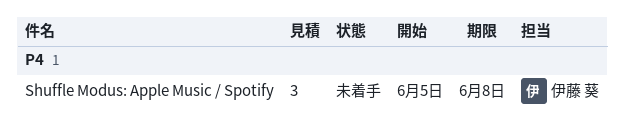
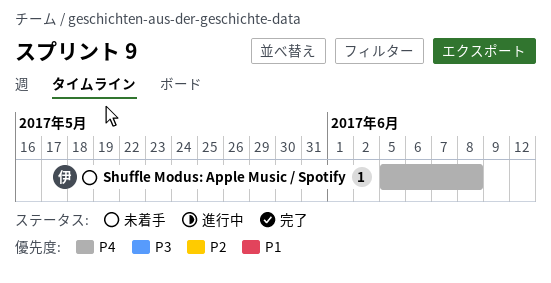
Shuffle Modus: Apple Music / Spotify, estimate: 3 -> 1

